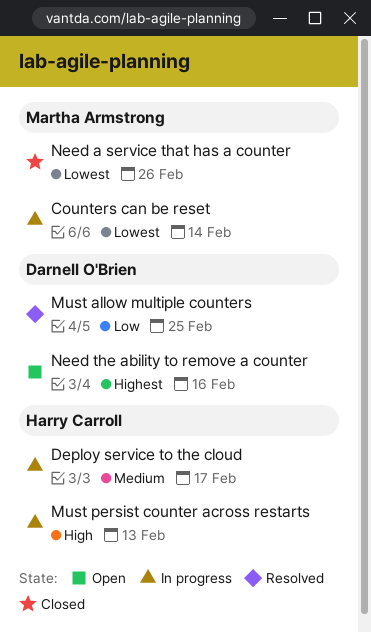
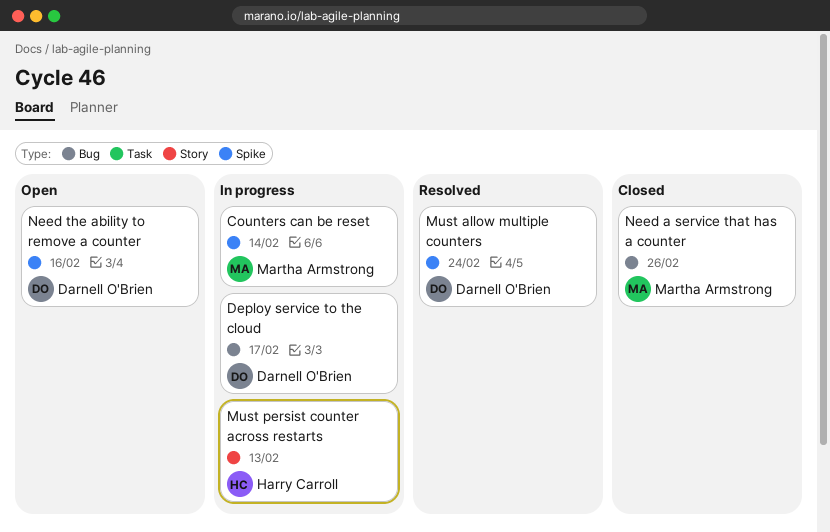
Deploy service to the cloud, owner: Harry Carroll -> Darnell O'Brien
Must allow multiple counters, due: Feb 25 -> Feb 24

